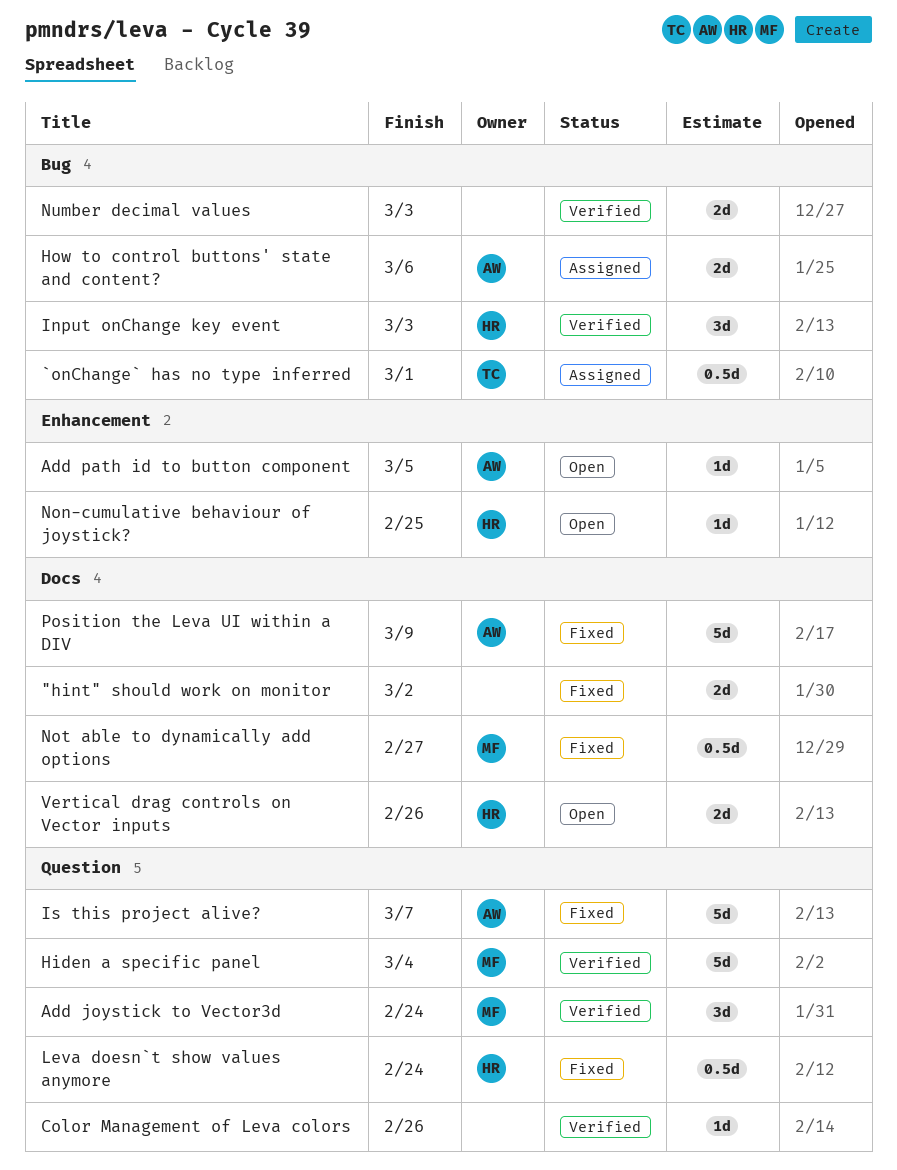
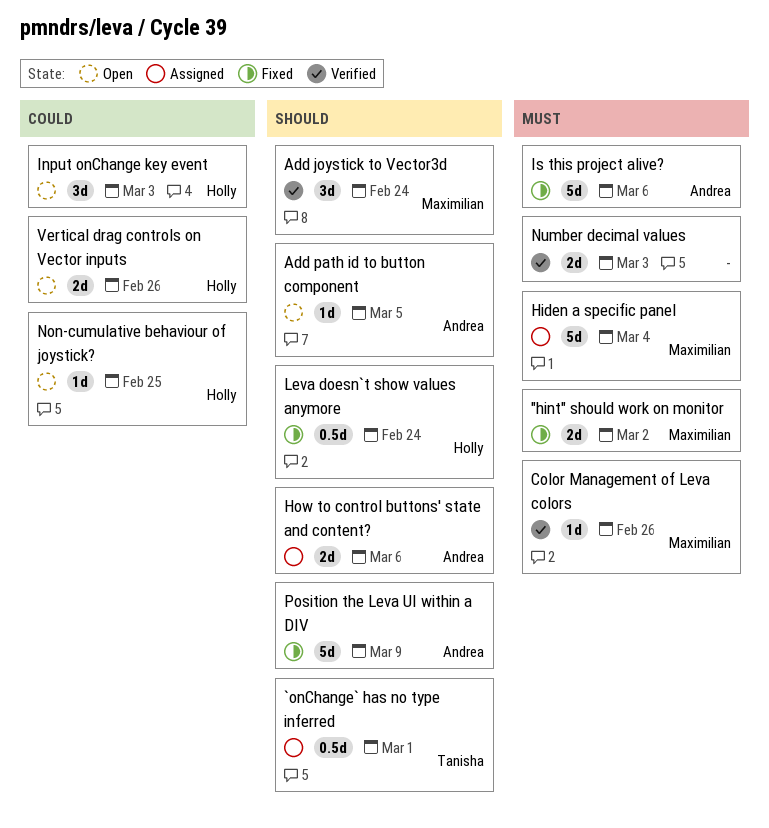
"hint" should work on monitor, owner: none -> Maximilian
Color Management of Leva colors, owner: none -> Maximilian
Hiden a specific panel, status: Verified -> Assigned
Input onChange key event, status: Verified -> Open
Is this project alive?, due: Mar 7 -> Mar 6
Not able to dynamically add options: present -> none

